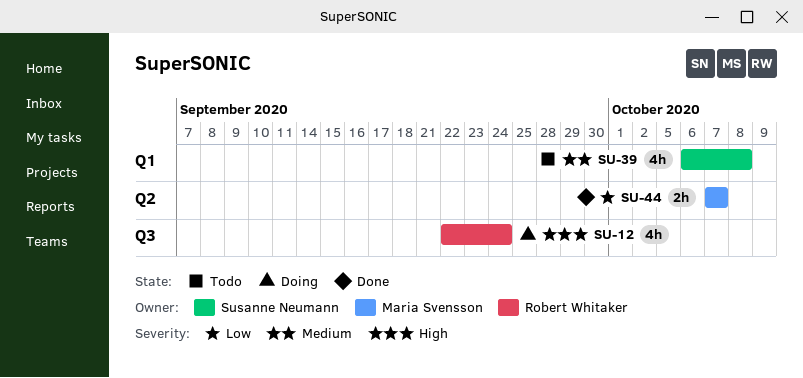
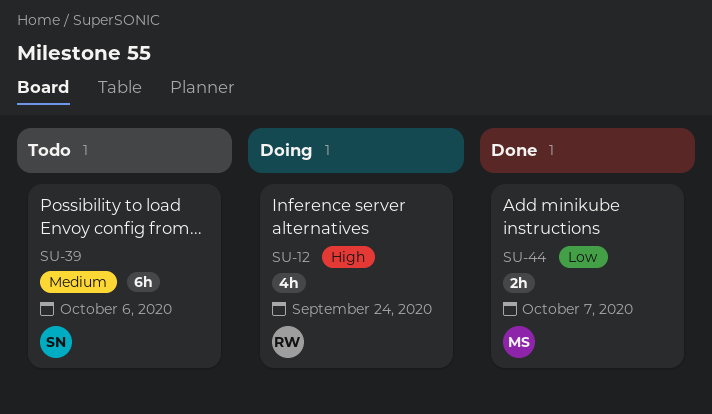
SU-39, estimate: 4h -> 6h
SU-39, due: Oct 8 -> Oct 6

